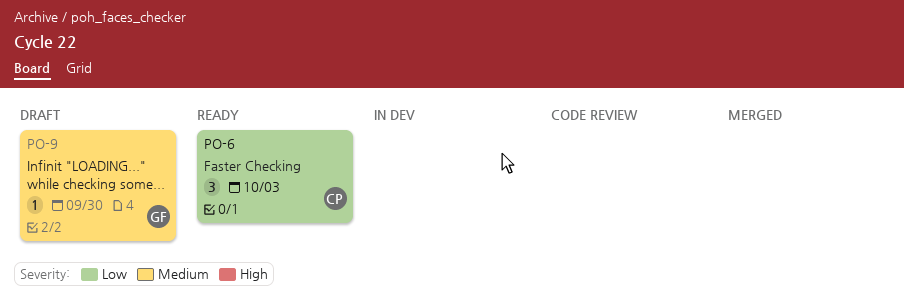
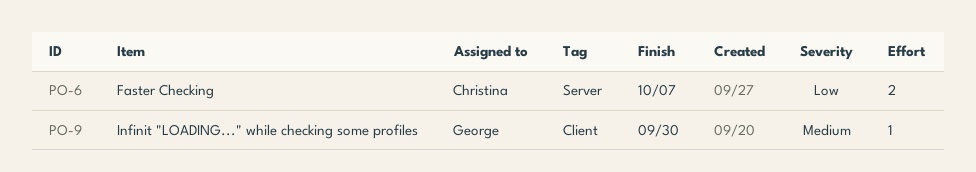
PO-6, estimate: 3 -> 2
PO-6, due: Oct 3 -> Oct 7

